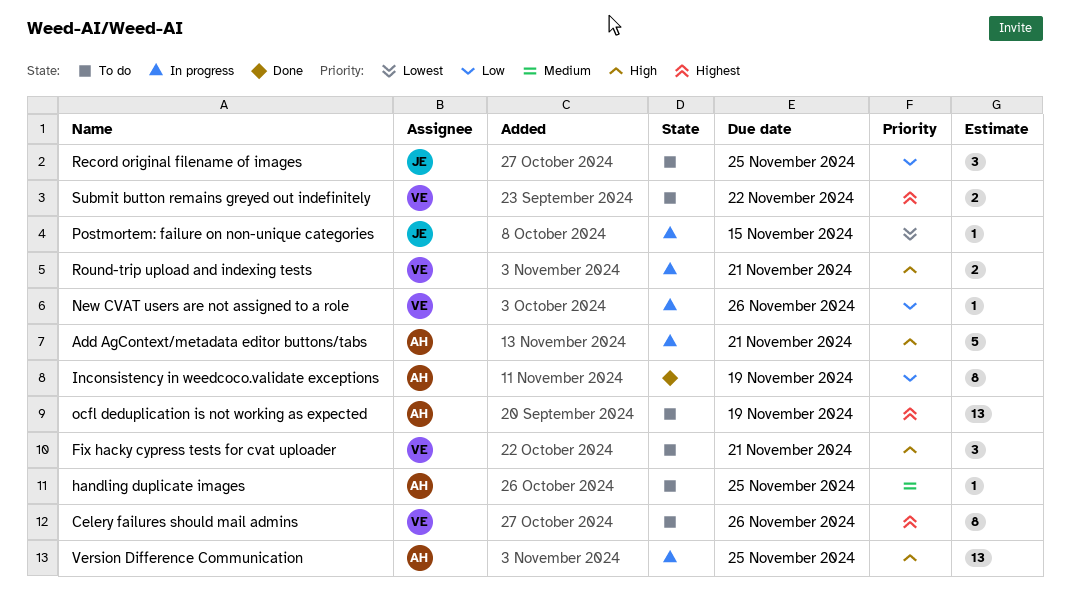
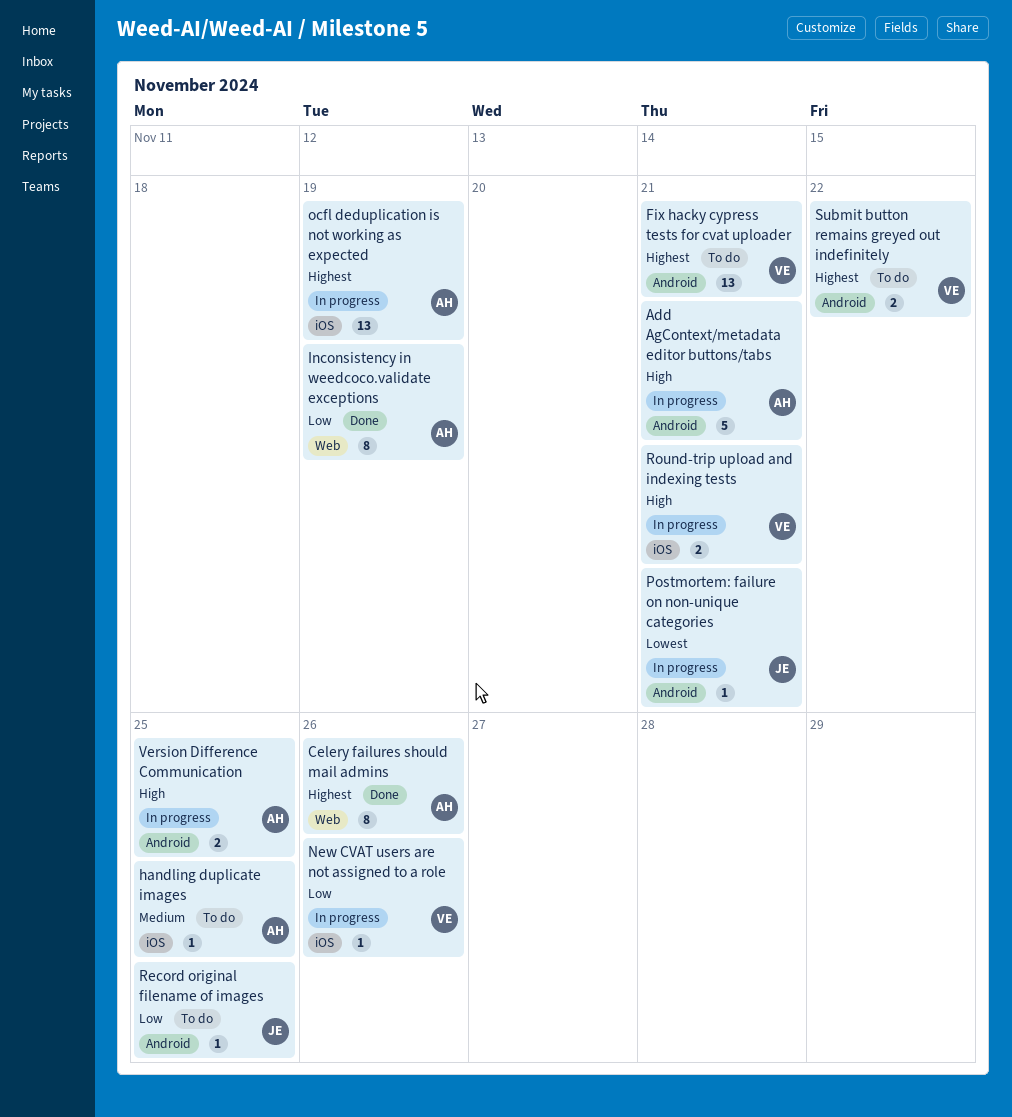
Celery failures should mail admins, status: To do -> Done
Celery failures should mail admins, owner: VE -> AH
Fix hacky cypress tests for cvat uploader, priority: High -> Highest
Fix hacky cypress tests for cvat uploader, estimate: 3 -> 13
ocfl deduplication is not working as expected, status: To do -> In progress
Postmortem: failure on non-unique categories, due: Nov 15 -> Nov 21
Record original filename of images, estimate: 3 -> 1
Version Difference Communication, estimate: 13 -> 2

